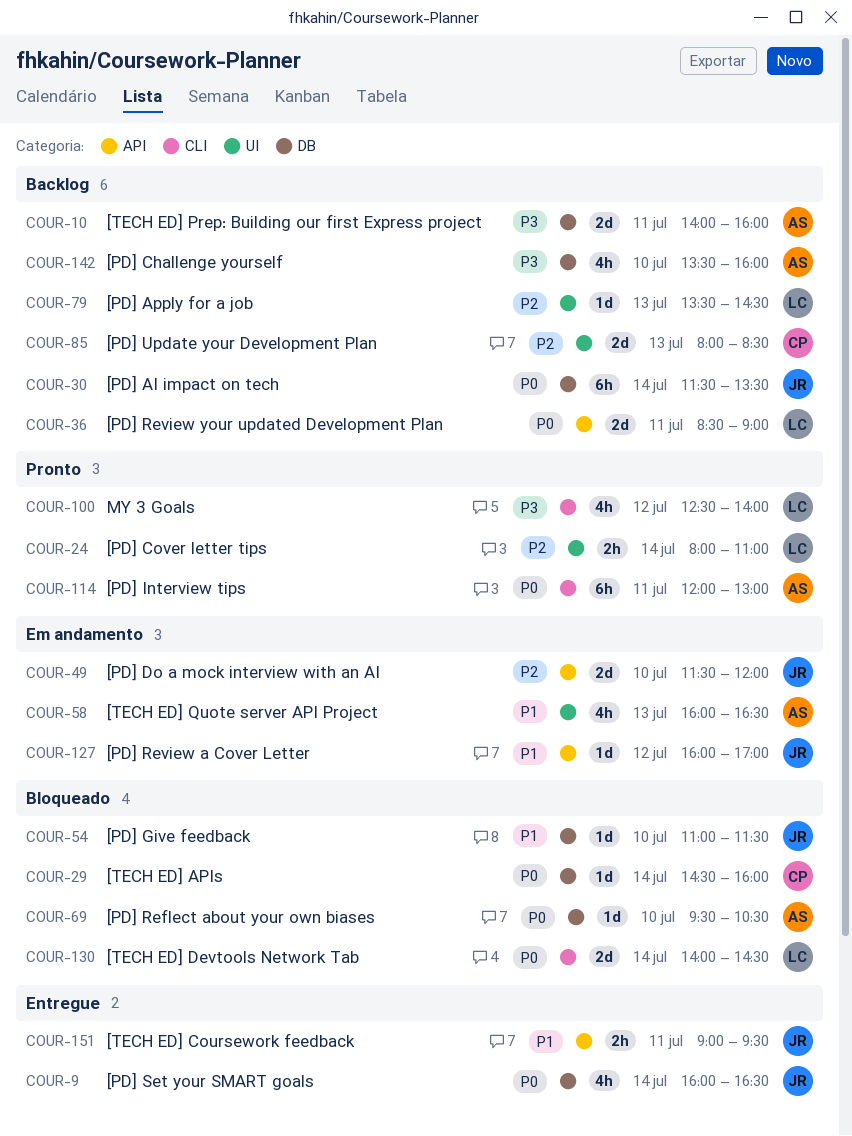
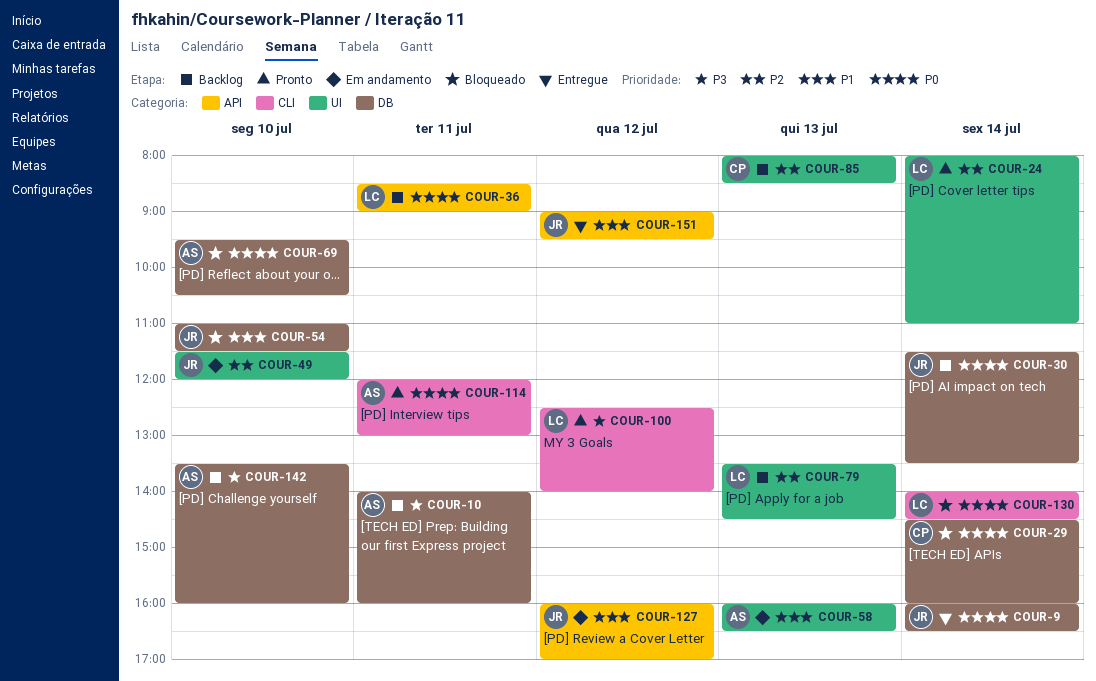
COUR-49, label: API -> UI
COUR-151, day: Jul 11 -> Jul 12

